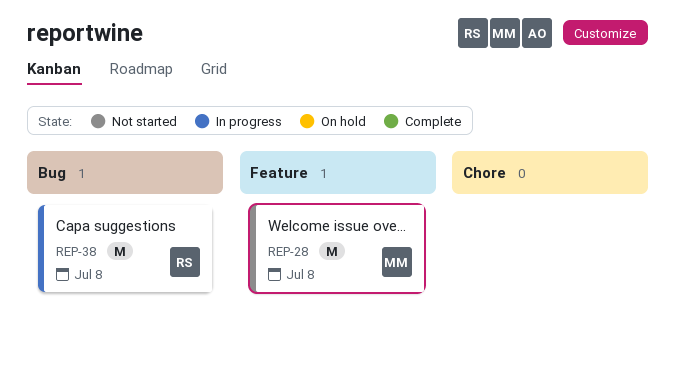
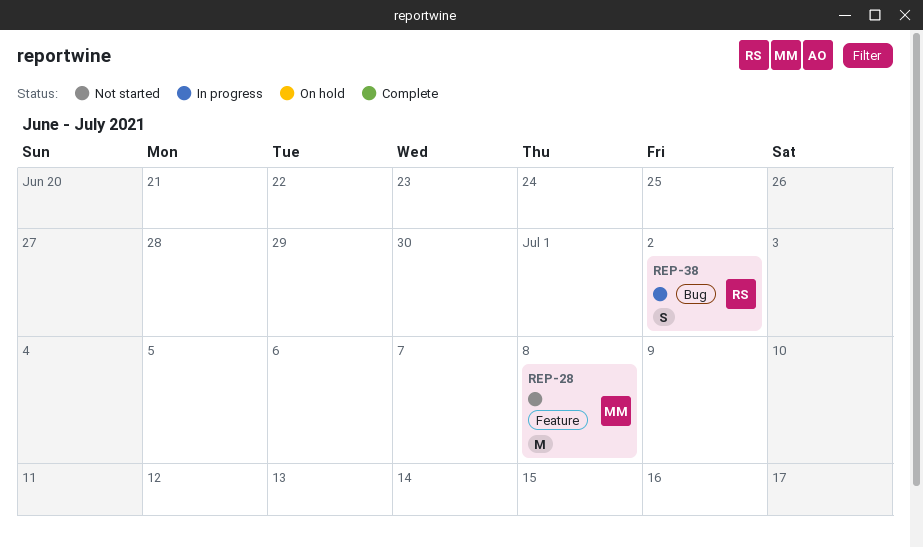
REP-38, estimate: M -> S
REP-38, due: Jul 8 -> Jul 2

